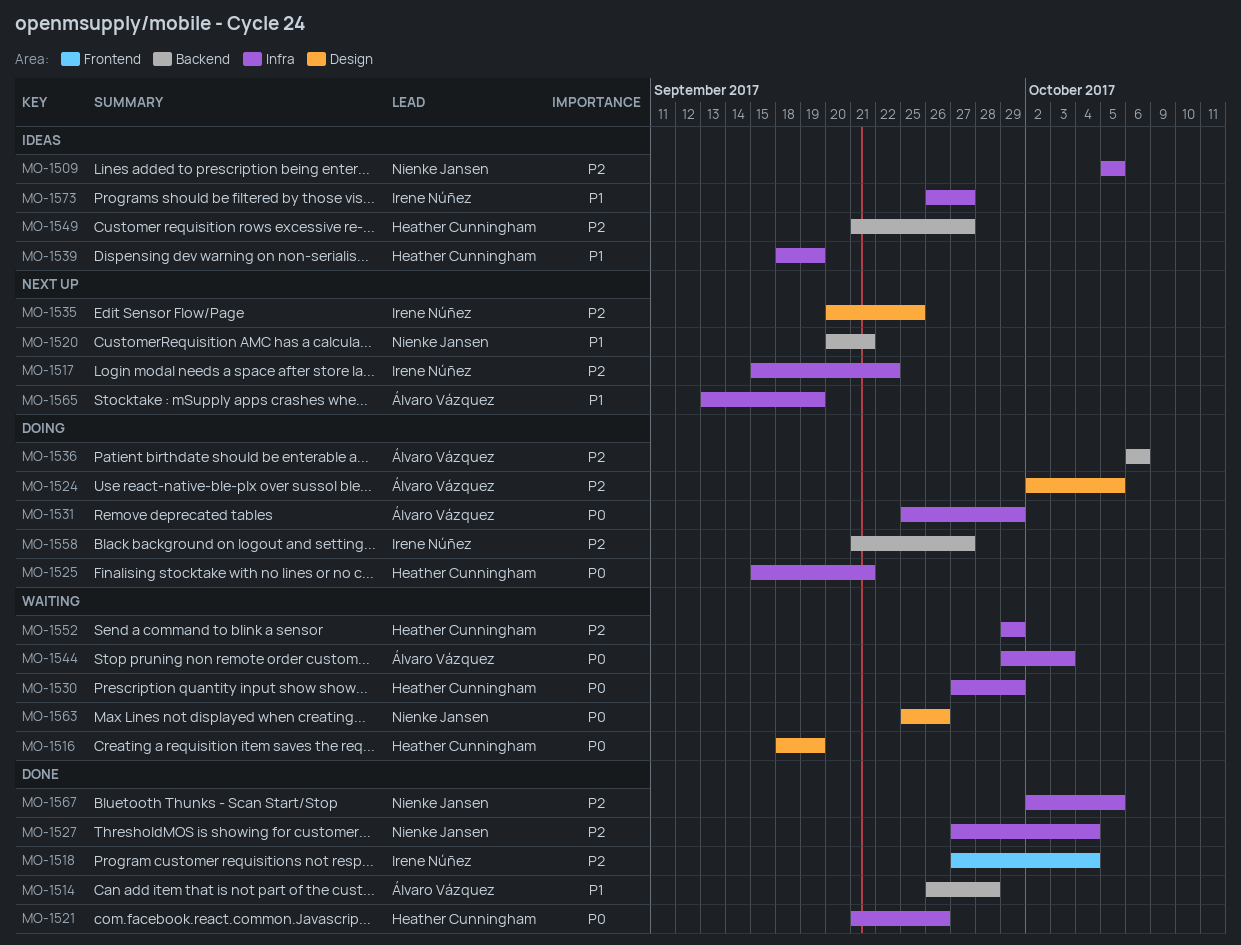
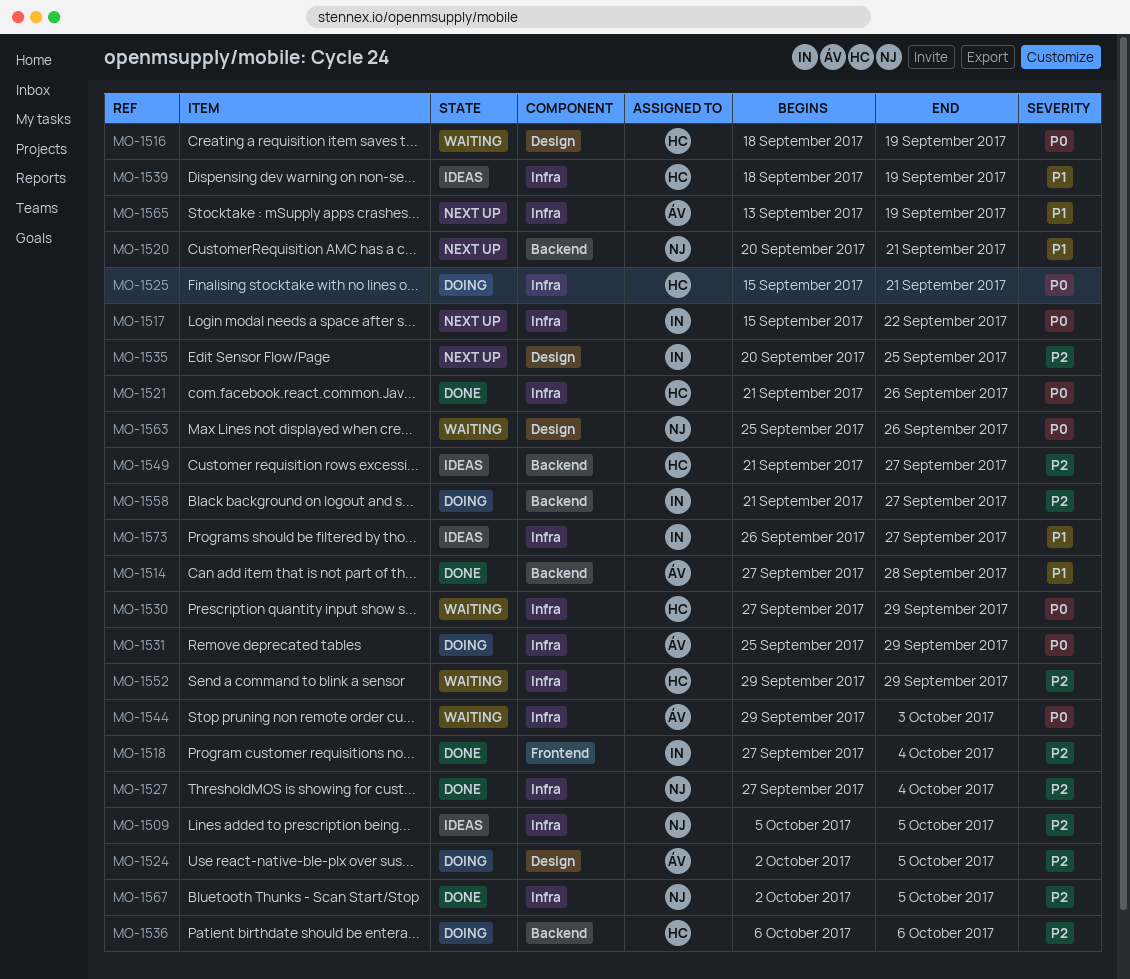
MO-1514, start: Sep 26 -> Sep 27
MO-1517, priority: P2 -> P0
MO-1536, owner: Álvaro Vázquez -> Heather Cunningham

